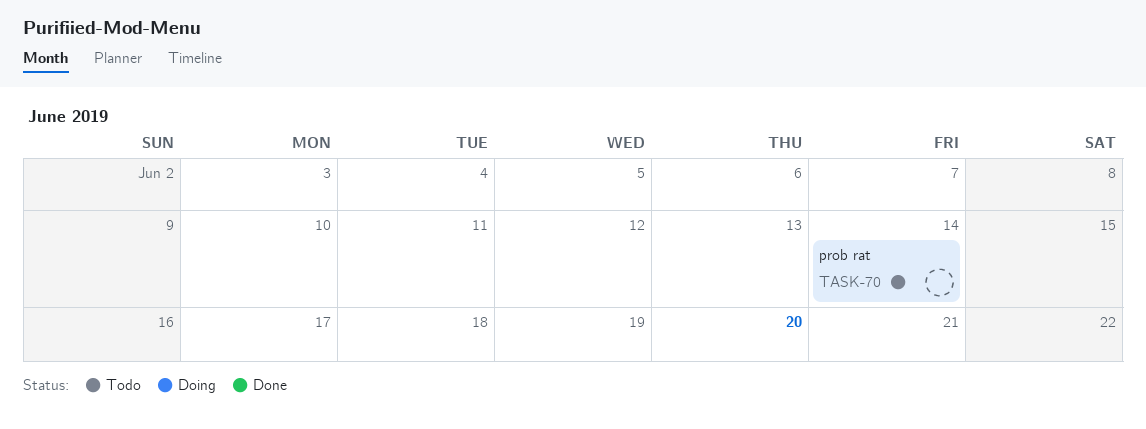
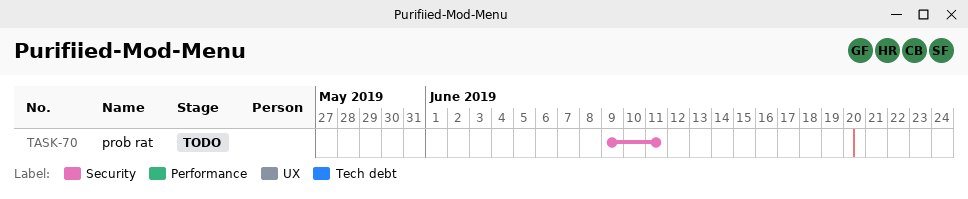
TASK-70, due: Jun 14 -> Jun 11

